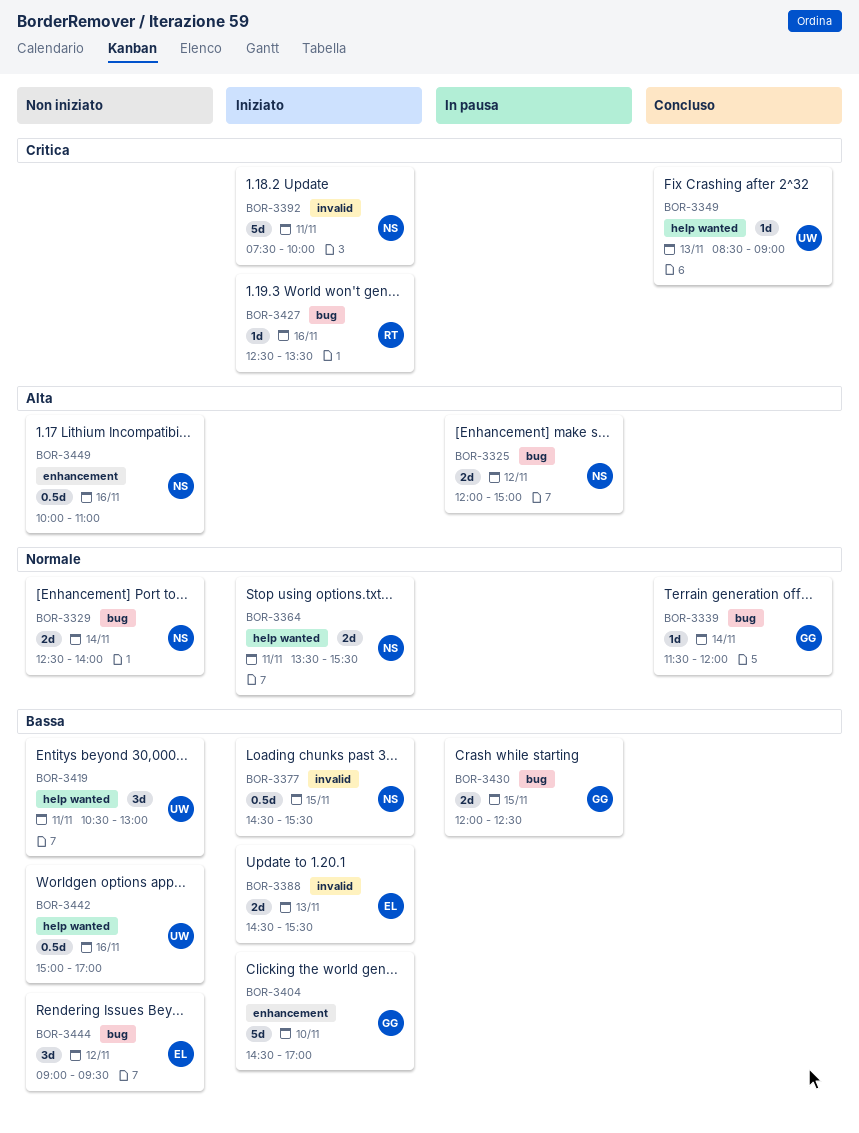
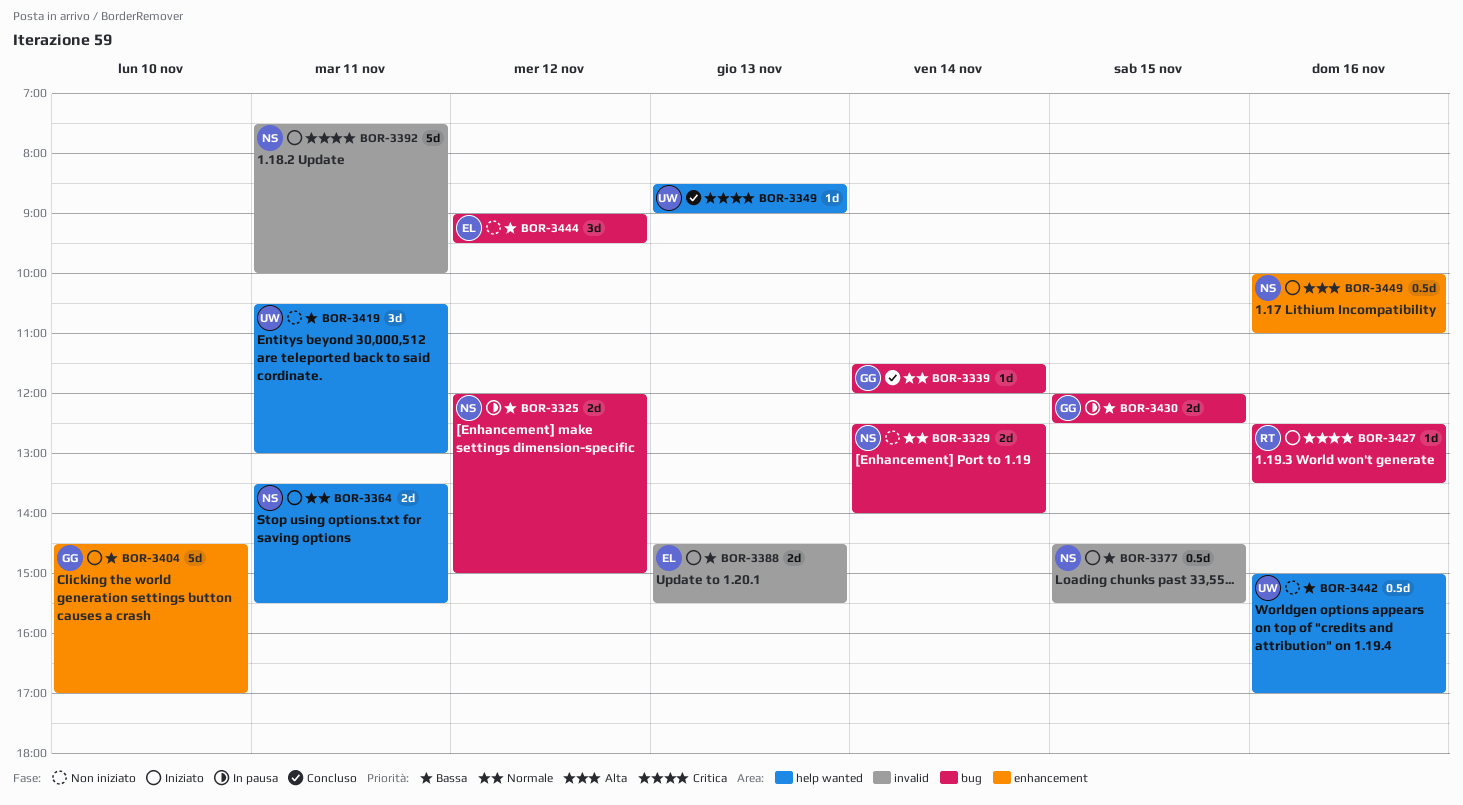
BOR-3325, priority: Alta -> Bassa
BOR-3449, status: Non iniziato -> Iniziato

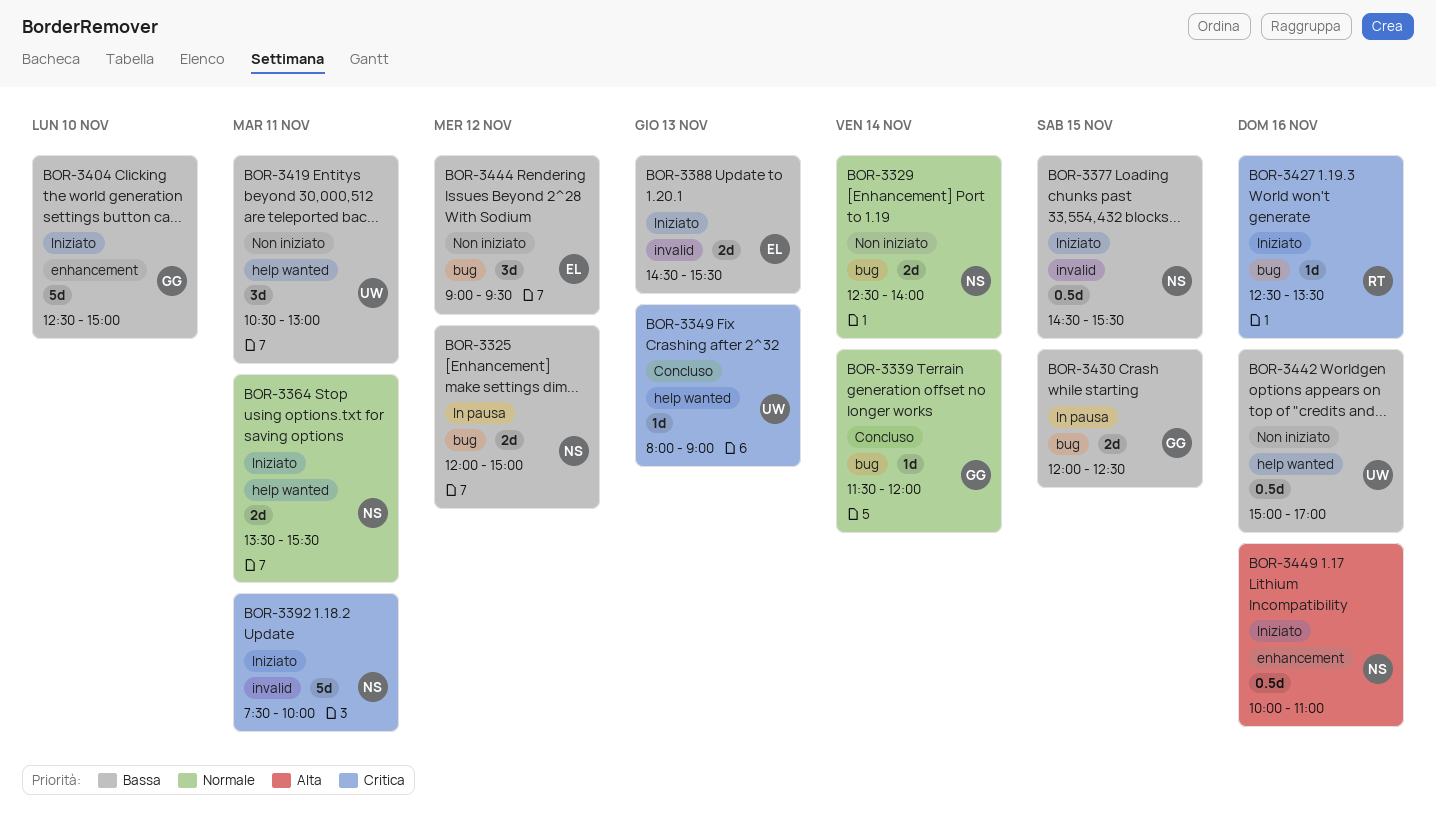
BOR-3349, begins: 08:30 -> 08:00
BOR-3404, begins: 14:30 -> 12:30
BOR-3404, ends: 17:00 -> 15:00

